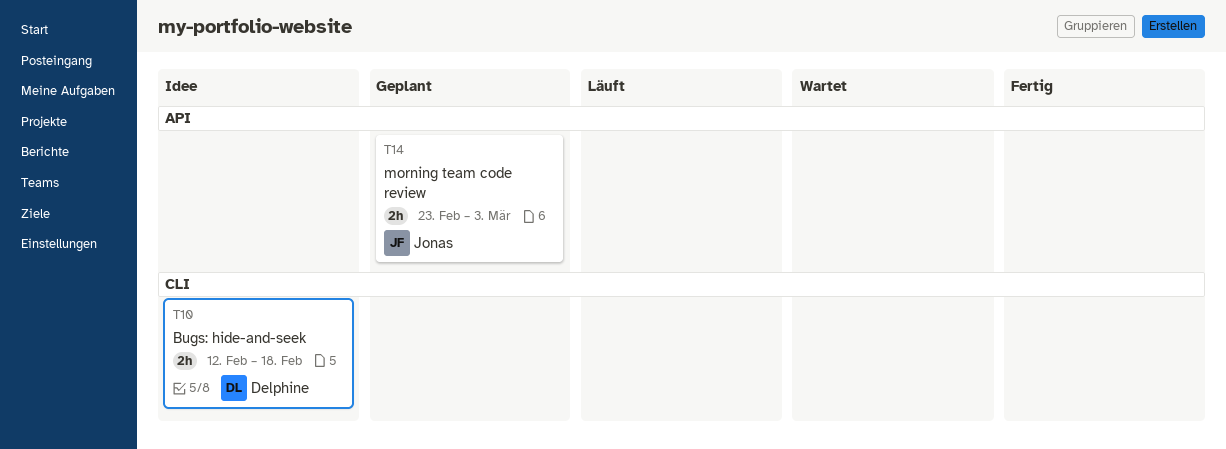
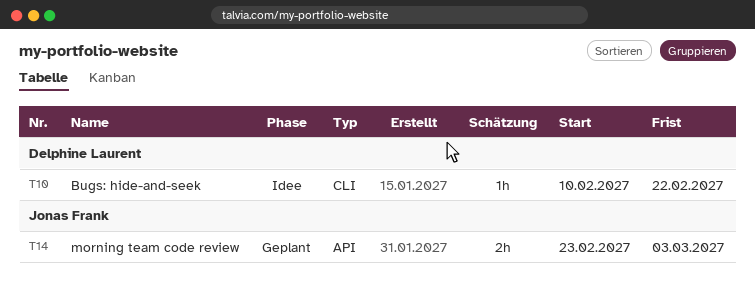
T10, estimate: 2h -> 1h
T10, start: Feb 12 -> Feb 10
T10, due: Feb 18 -> Feb 22

